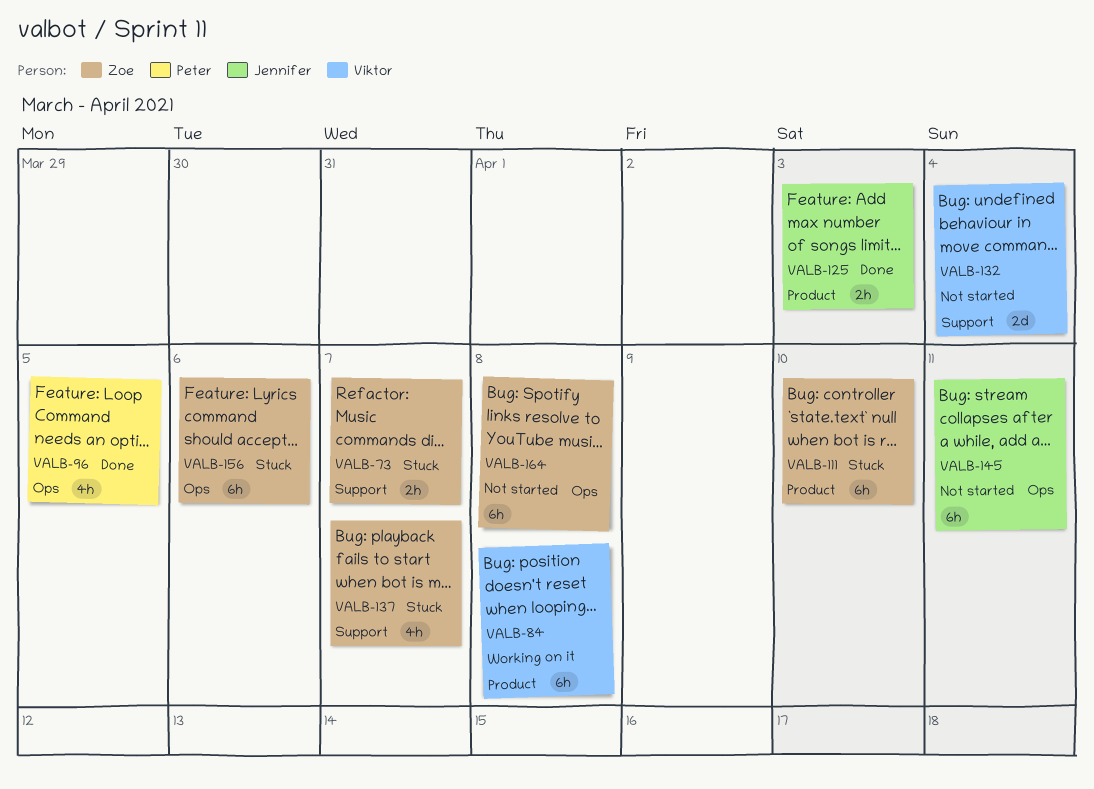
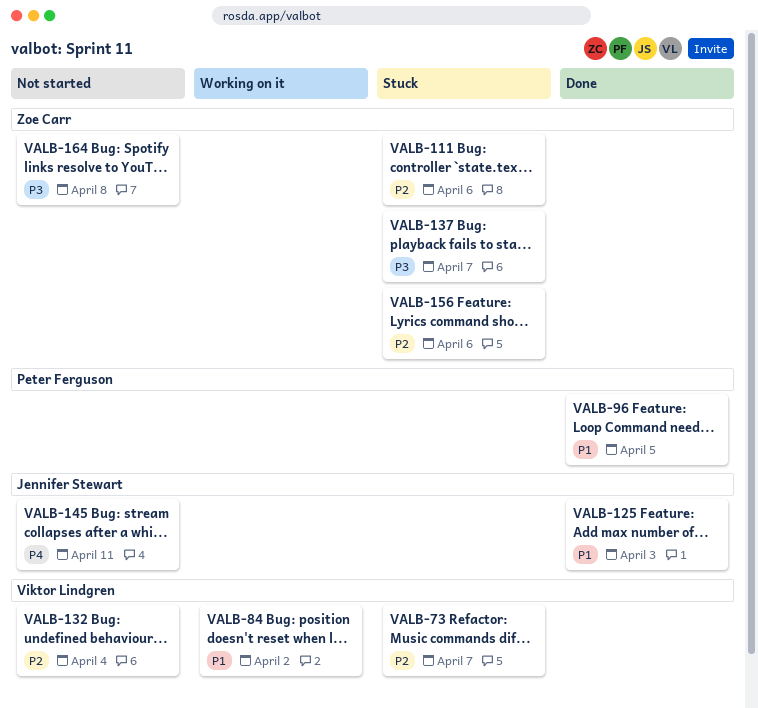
VALB-73, owner: Zoe Carr -> Viktor Lindgren
VALB-84, due: Apr 8 -> Apr 2
VALB-111, due: Apr 10 -> Apr 6

